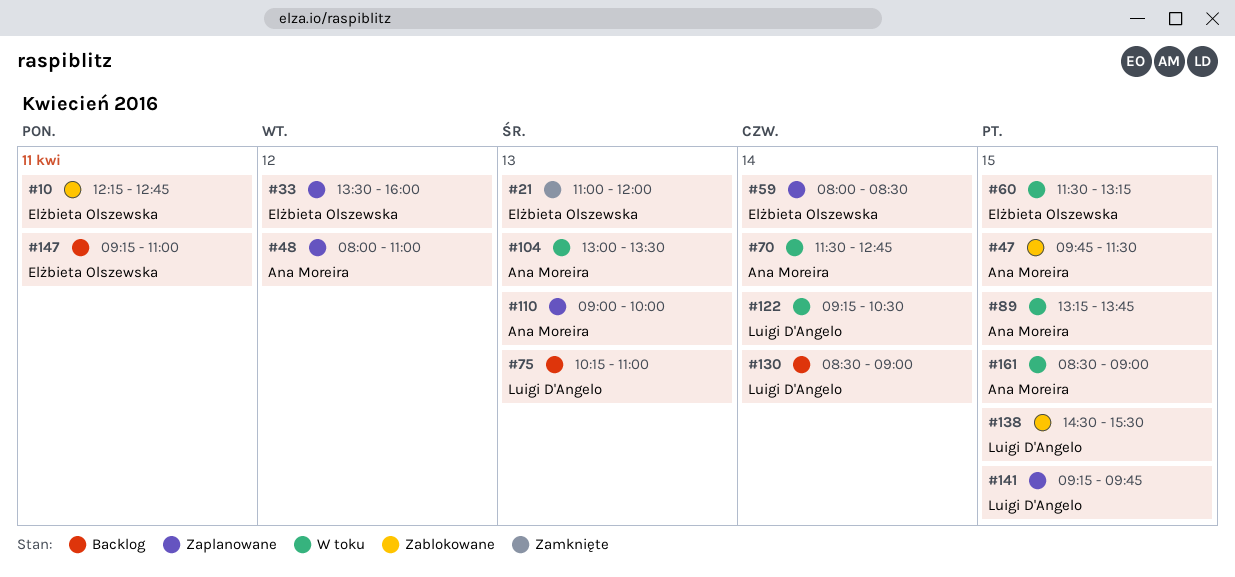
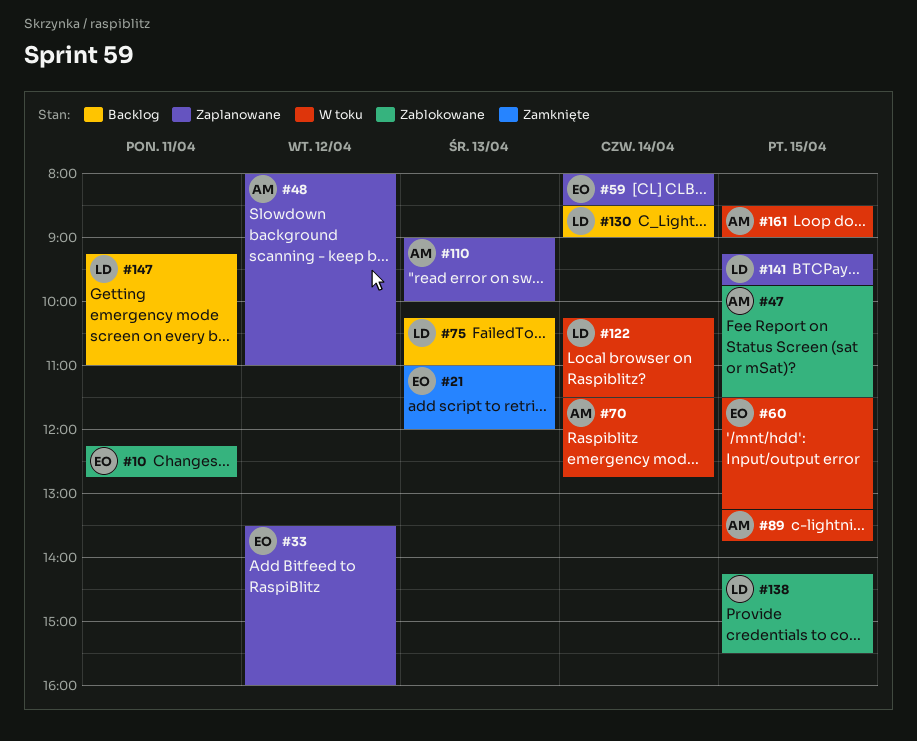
#104: present -> none
#122, begins: 09:15 -> 10:15
#122, ends: 10:30 -> 11:30
#138, begins: 14:30 -> 14:15
#147, owner: Elżbieta Olszewska -> Luigi D'Angelo

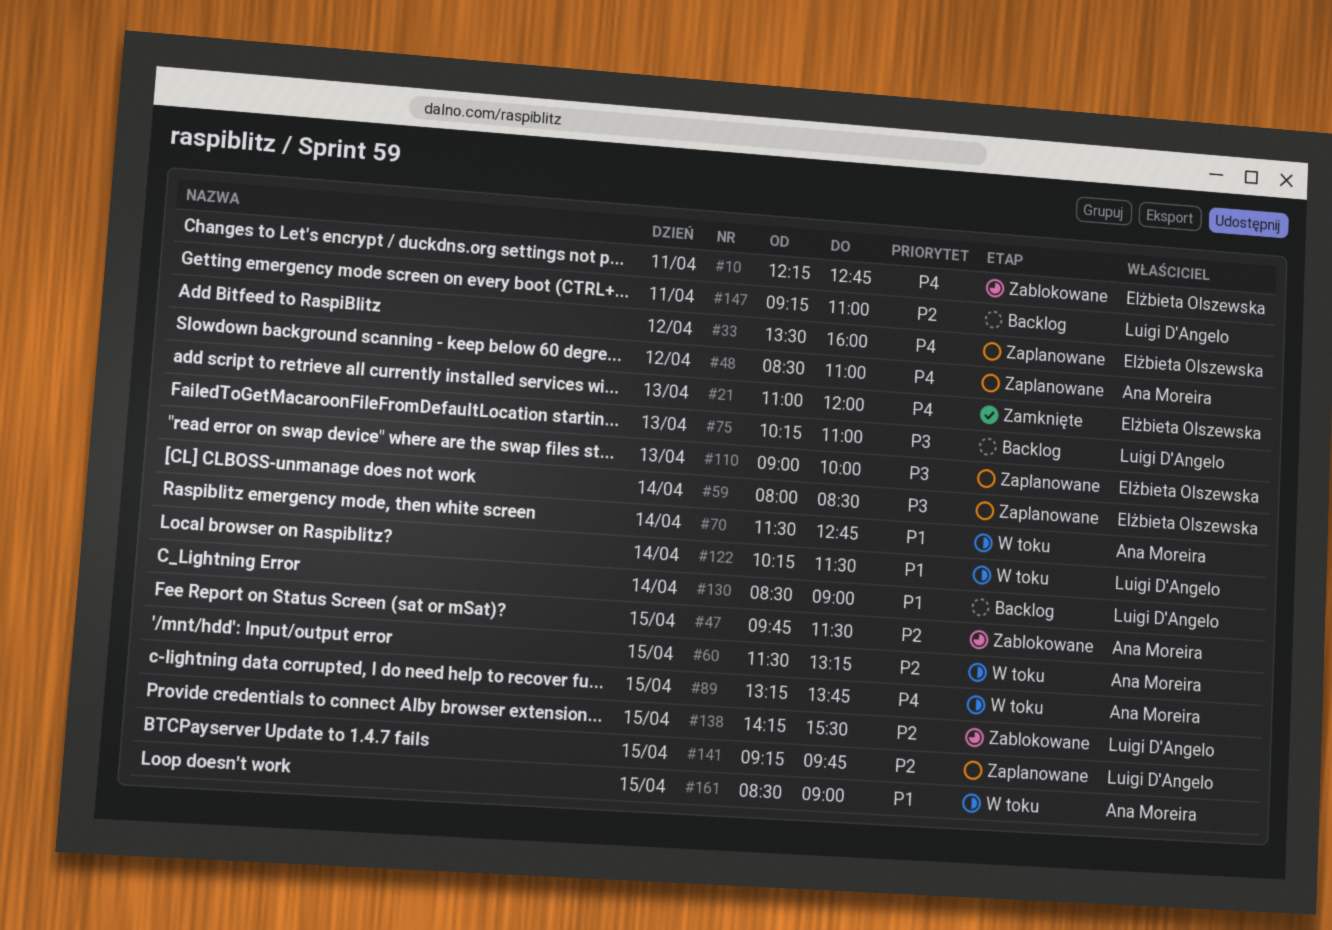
#48, begins: 08:00 -> 08:30
#60, owner: Elżbieta Olszewska -> Ana Moreira
#110, owner: Ana Moreira -> Elżbieta Olszewska

